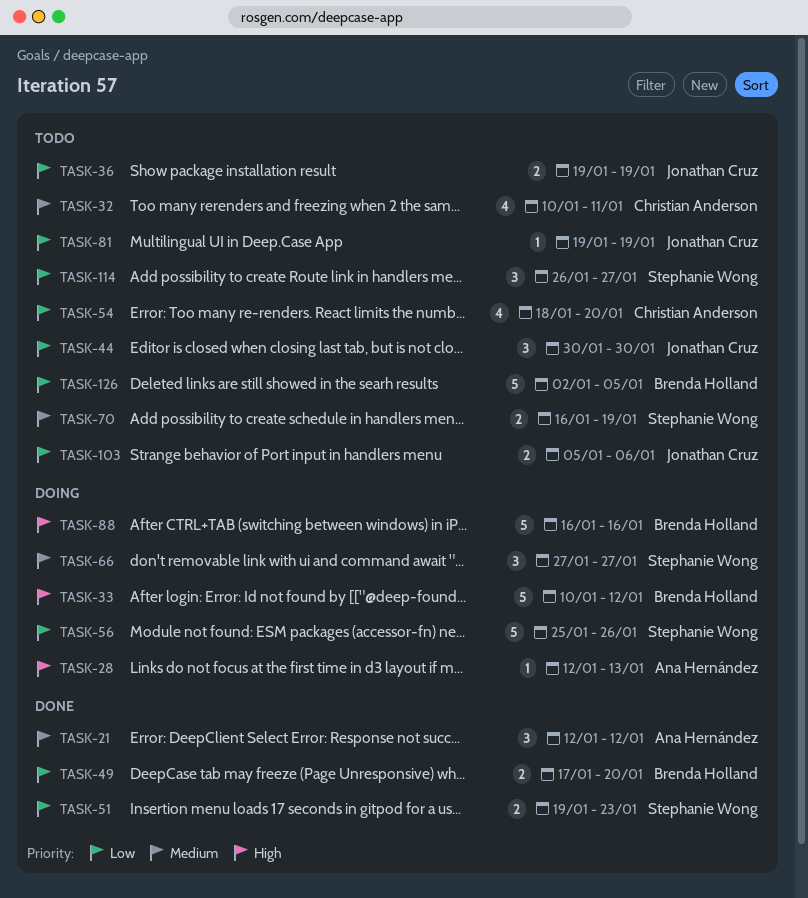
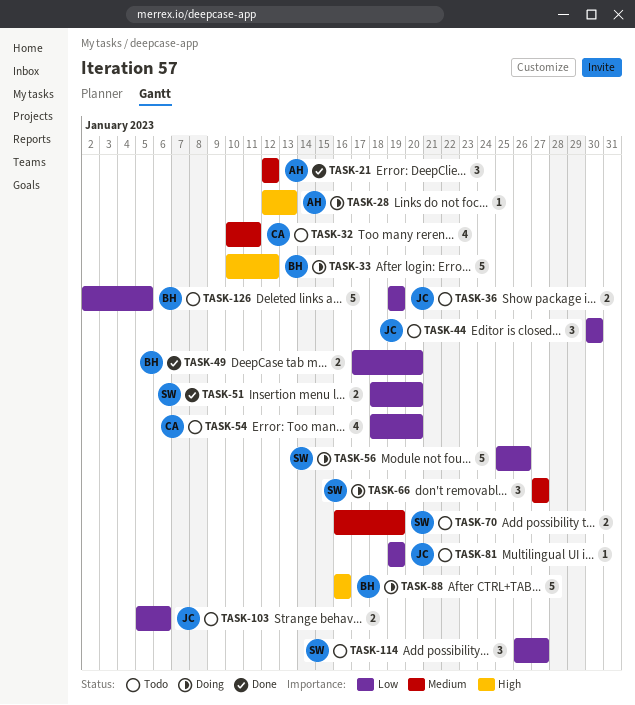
TASK-51, start: Jan 19 -> Jan 18
TASK-51, due: Jan 23 -> Jan 20

